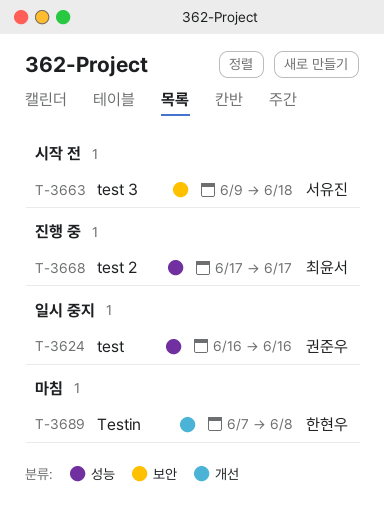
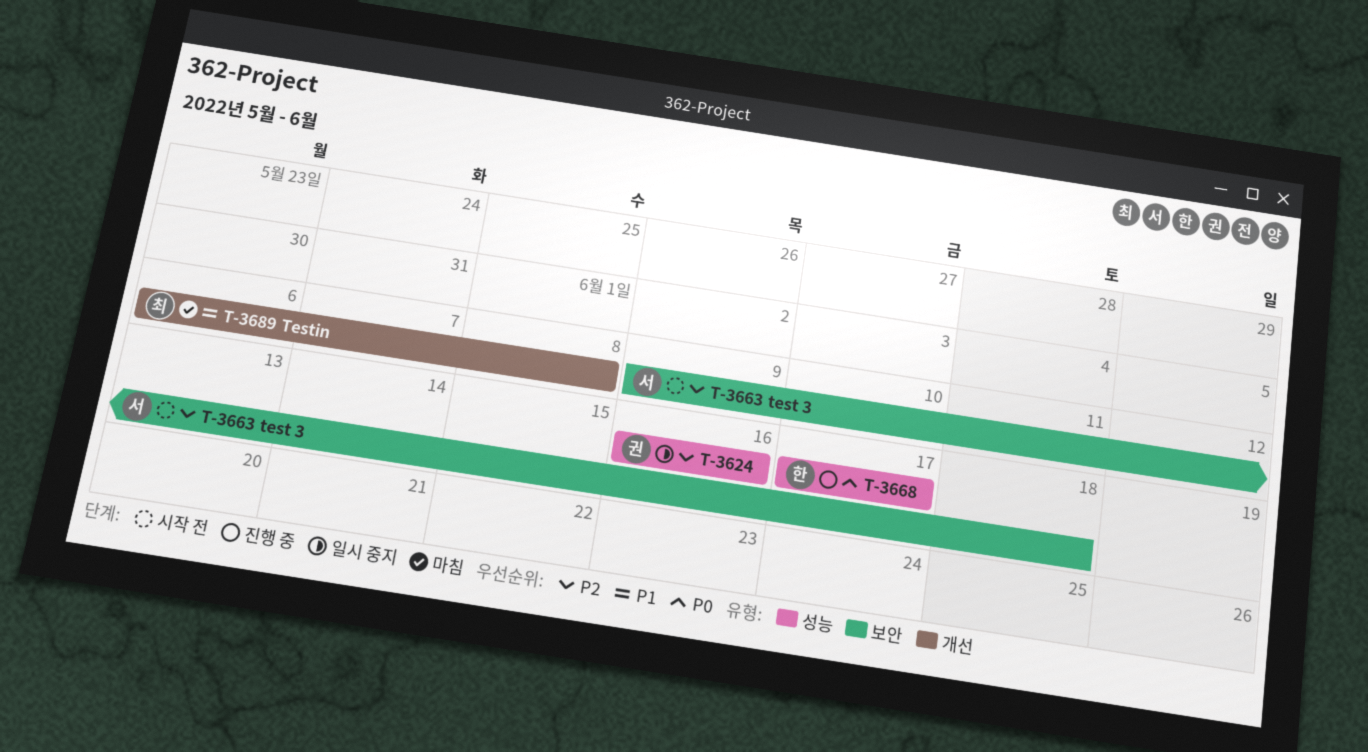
T-3668, owner: 최윤서 -> 한현우
T-3689, owner: 한현우 -> 최윤서
T-3689, start: Jun 7 -> Jun 6

